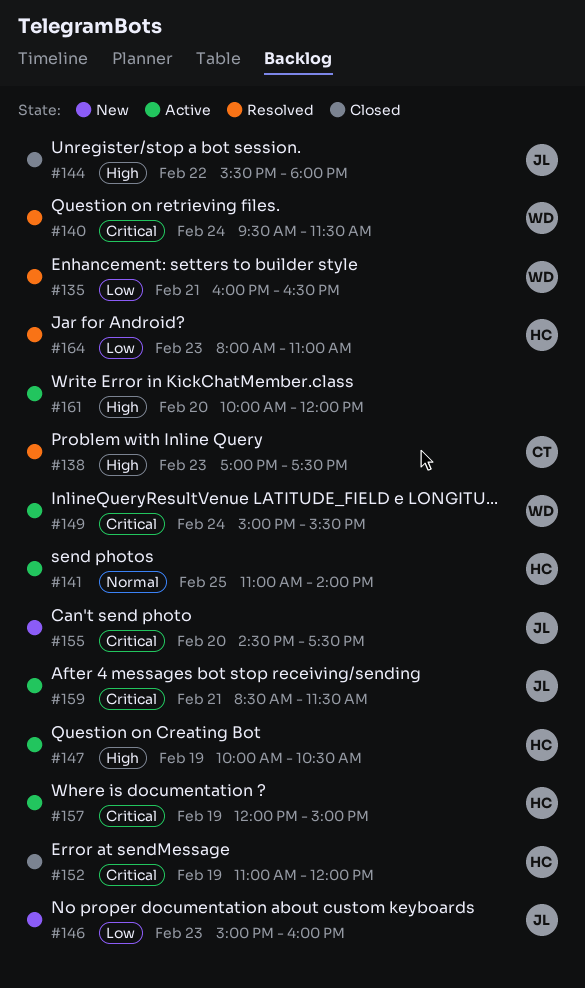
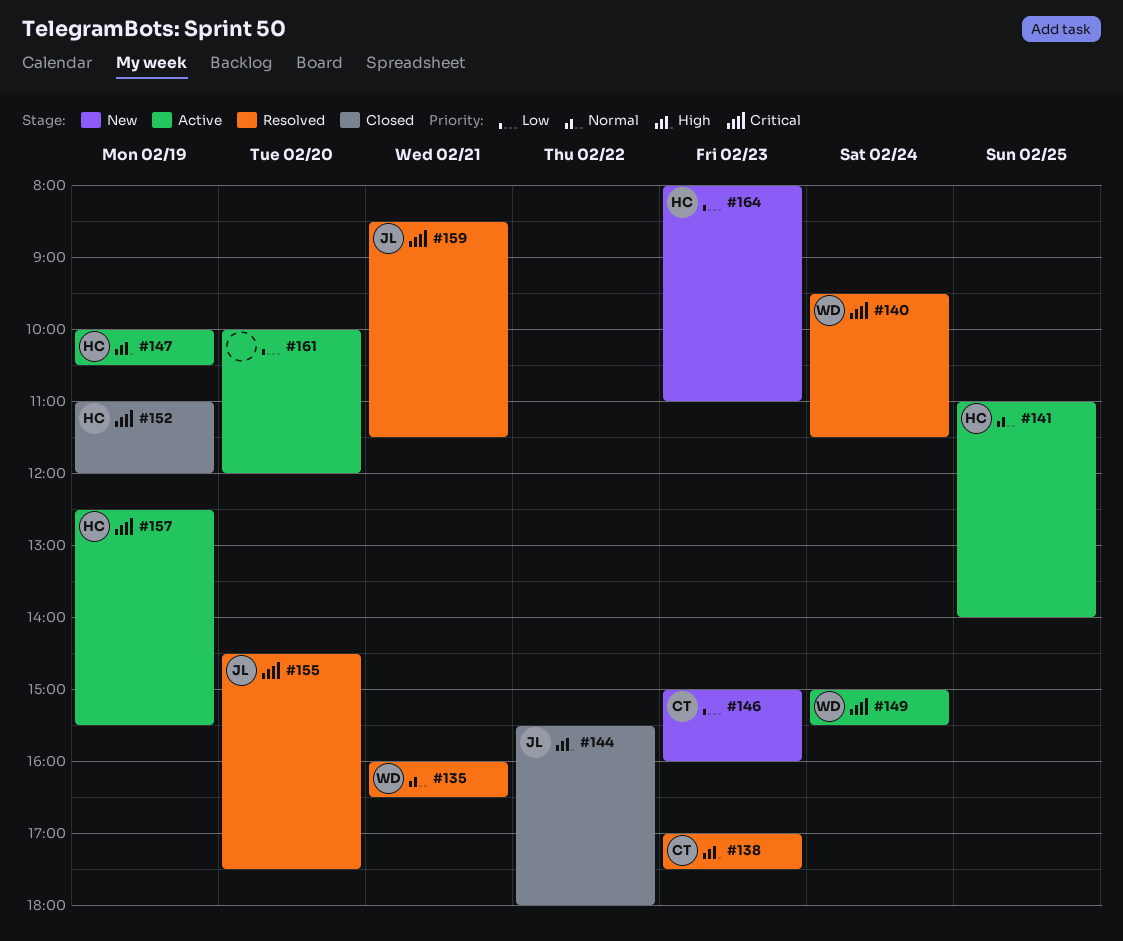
#135, priority: Low -> Normal
#146, owner: JL -> CT
#155, status: New -> Resolved
#157, begins: 12:00 -> 12:30
#157, ends: 15:00 -> 15:30
#159, status: Active -> Resolved
#161, priority: High -> Low
#164, status: Resolved -> New

